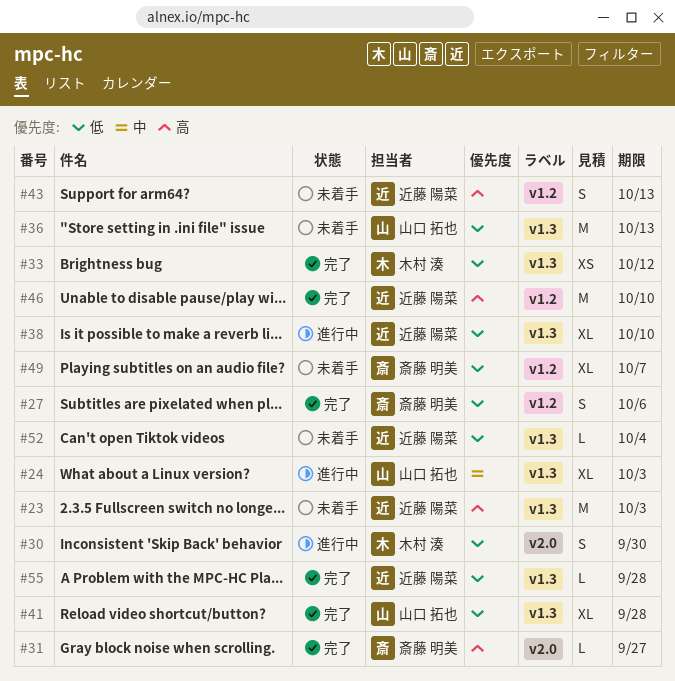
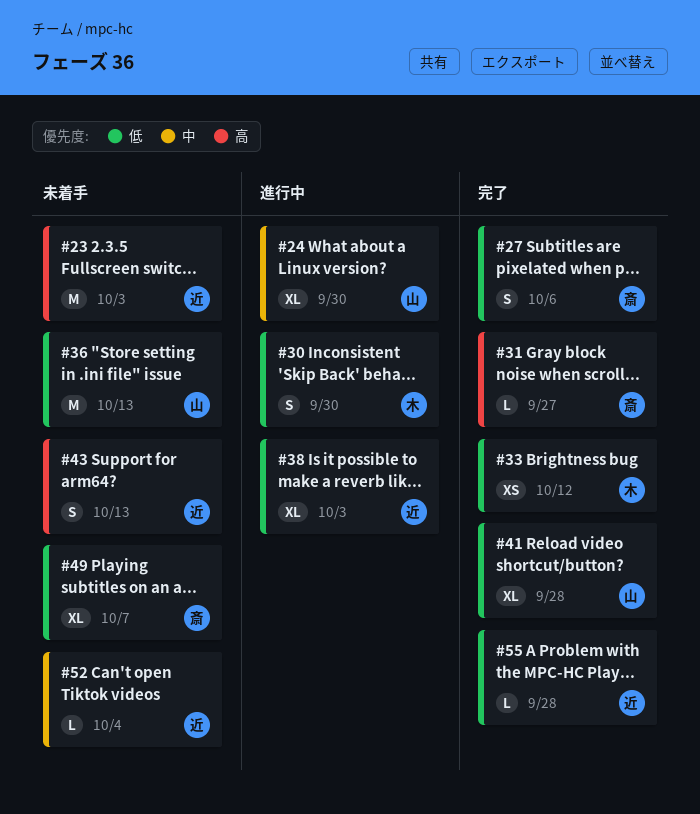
#24, due: Oct 3 -> Sep 30
#38, due: Oct 10 -> Oct 3
#46: present -> none
#52, priority: 低 -> 中

